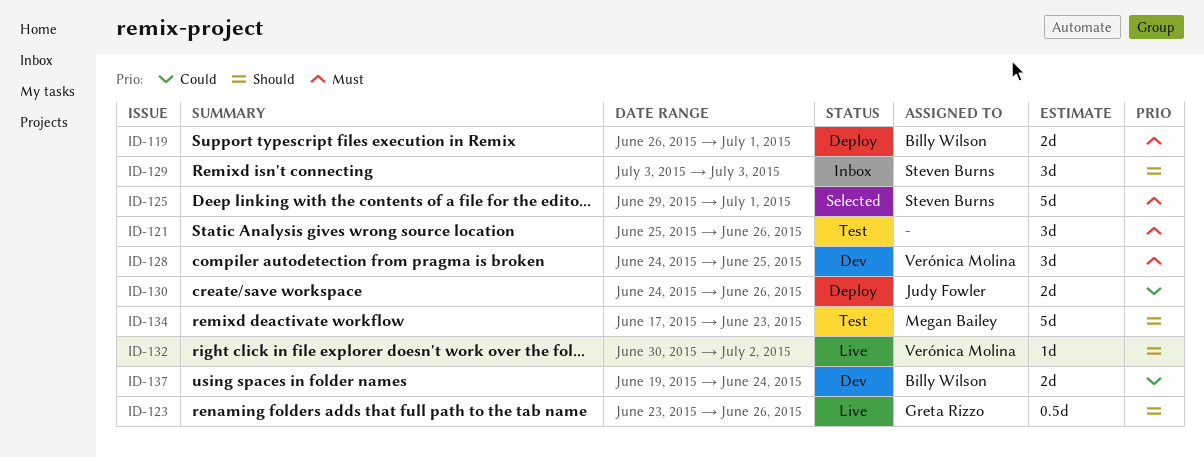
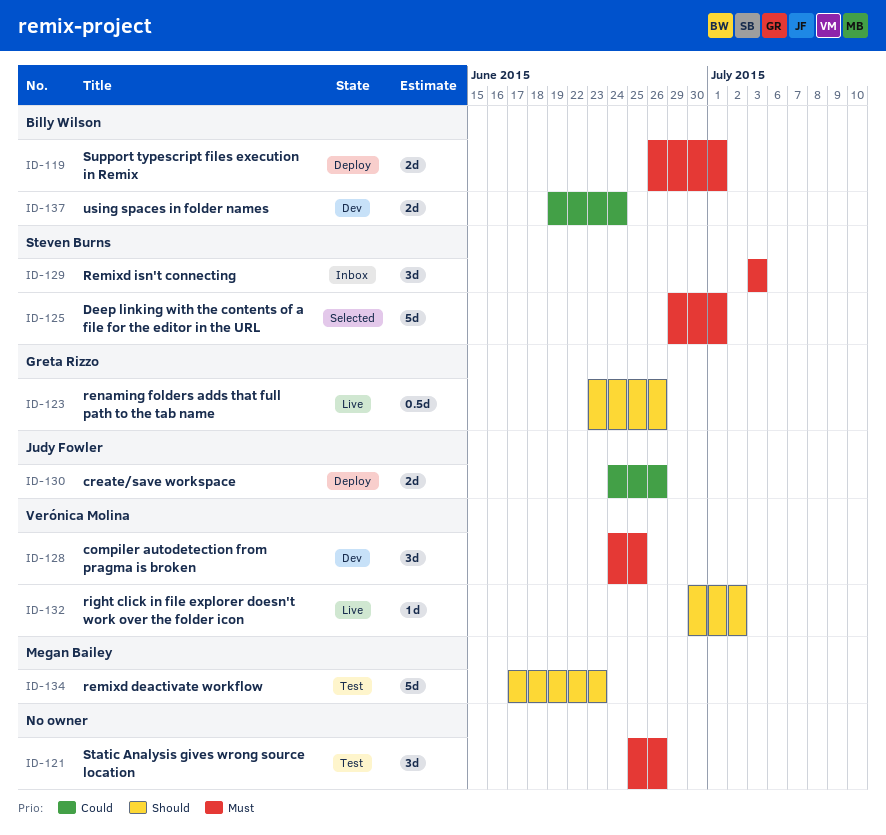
ID-129, priority: Should -> Must

